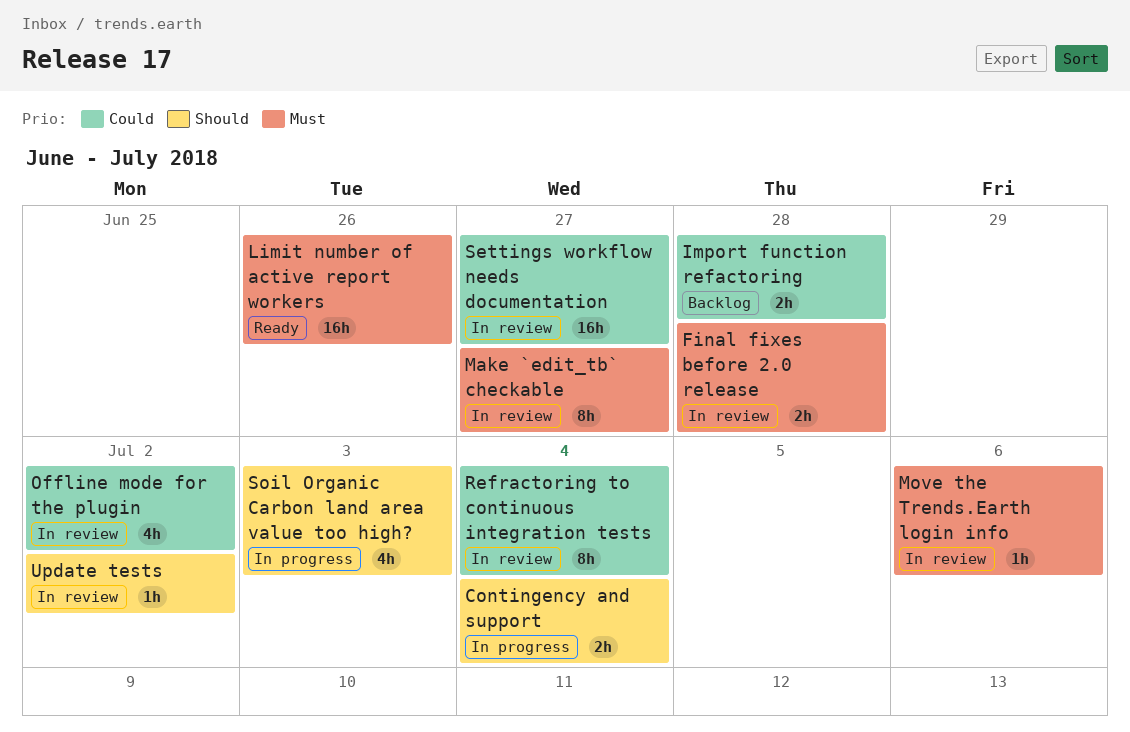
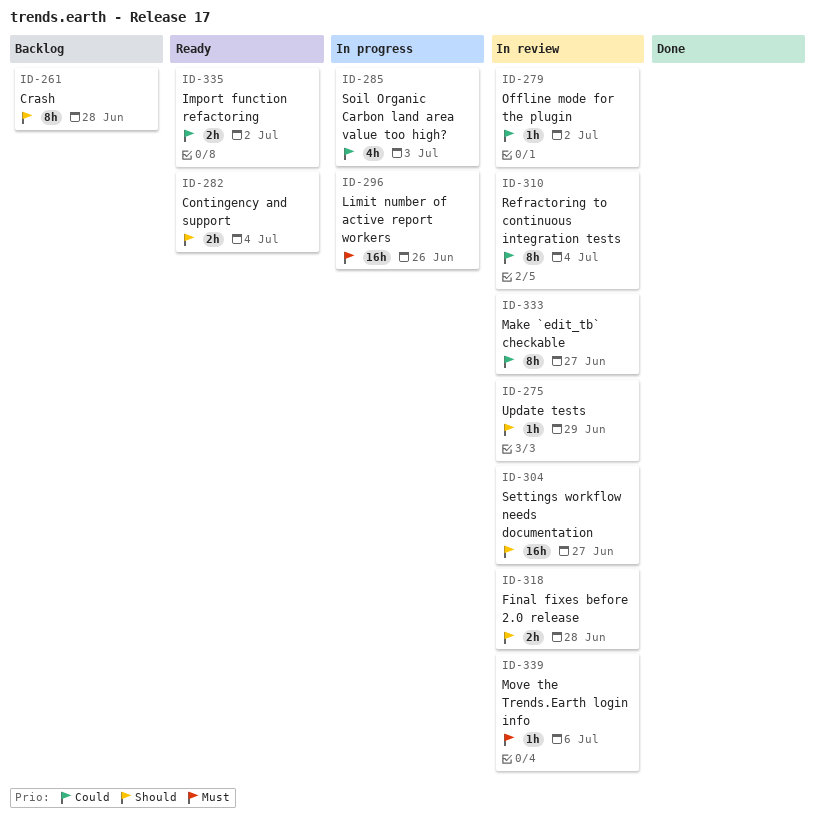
Contingency and support, status: In progress -> Ready
Crash: none -> present
Final fixes before 2.0 release, priority: Must -> Should
Import function refactoring, status: Backlog -> Ready
Import function refactoring, due: Jun 28 -> Jul 2
Limit number of active report workers, status: Ready -> In progress
Make `edit_tb` checkable, priority: Must -> Could
Offline mode for the plugin, estimate: 4h -> 1h
Settings workflow needs documentation, priority: Could -> Should
Soil Organic Carbon land area value too high?, priority: Should -> Could
Update tests, due: Jul 2 -> Jun 29

